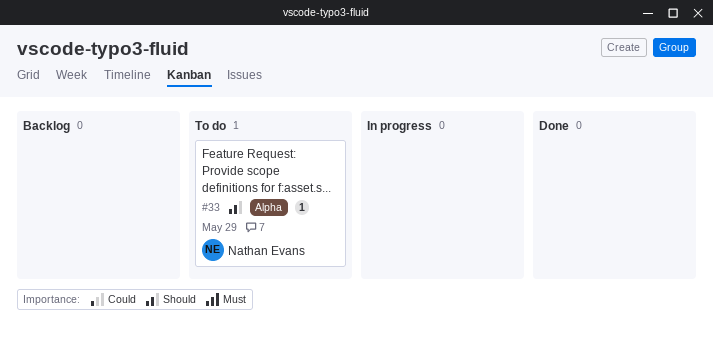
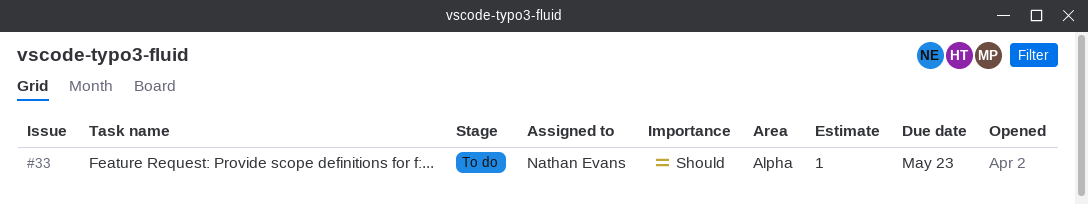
#33, due: May 29 -> May 23

